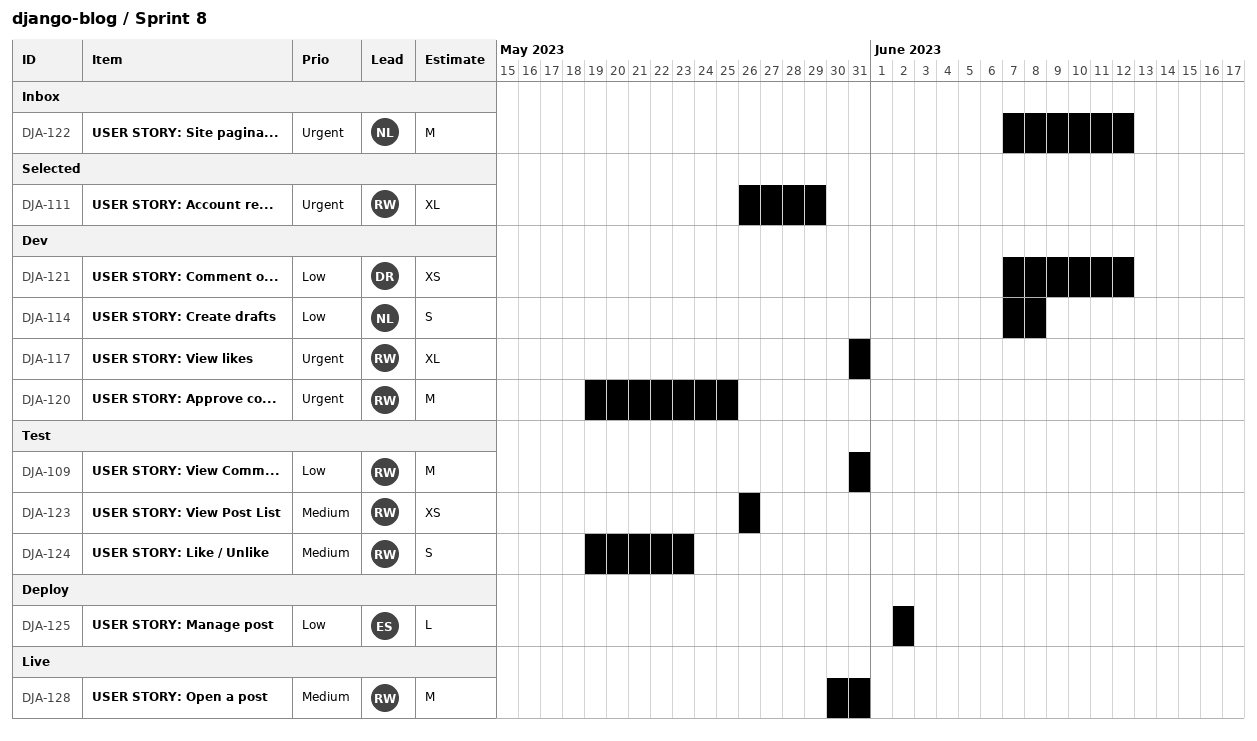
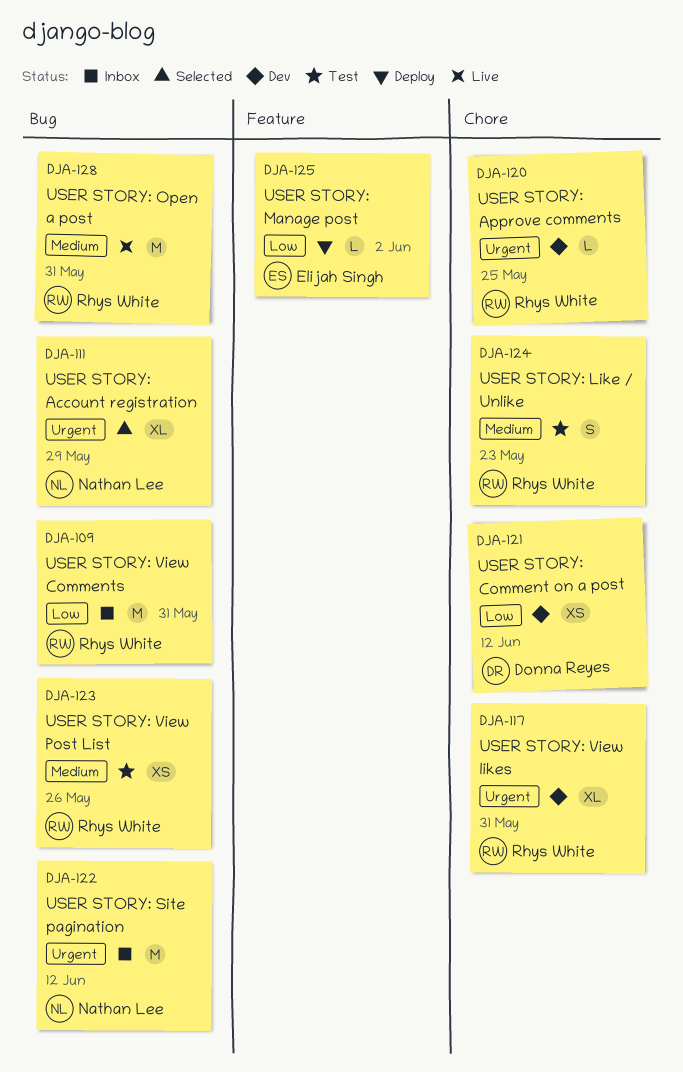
DJA-109, status: Test -> Inbox
DJA-111, owner: Rhys White -> Nathan Lee
DJA-114: present -> none
DJA-120, estimate: M -> L

